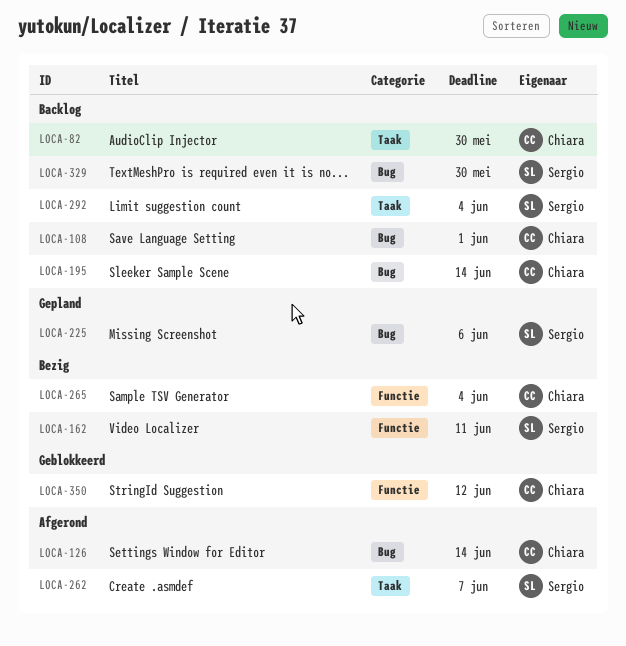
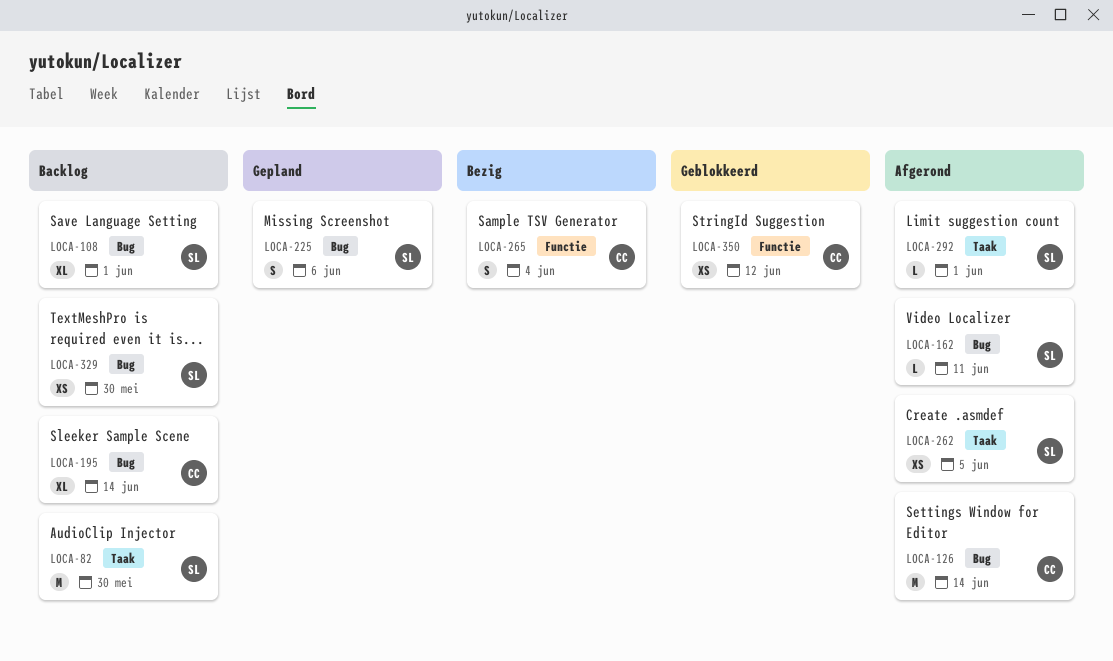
LOCA-82, owner: Chiara -> Sergio
LOCA-108, owner: Chiara -> Sergio
LOCA-162, status: Bezig -> Afgerond
LOCA-162, label: Functie -> Bug
LOCA-262, due: Jun 7 -> Jun 5
LOCA-292, status: Backlog -> Afgerond
LOCA-292, due: Jun 4 -> Jun 1

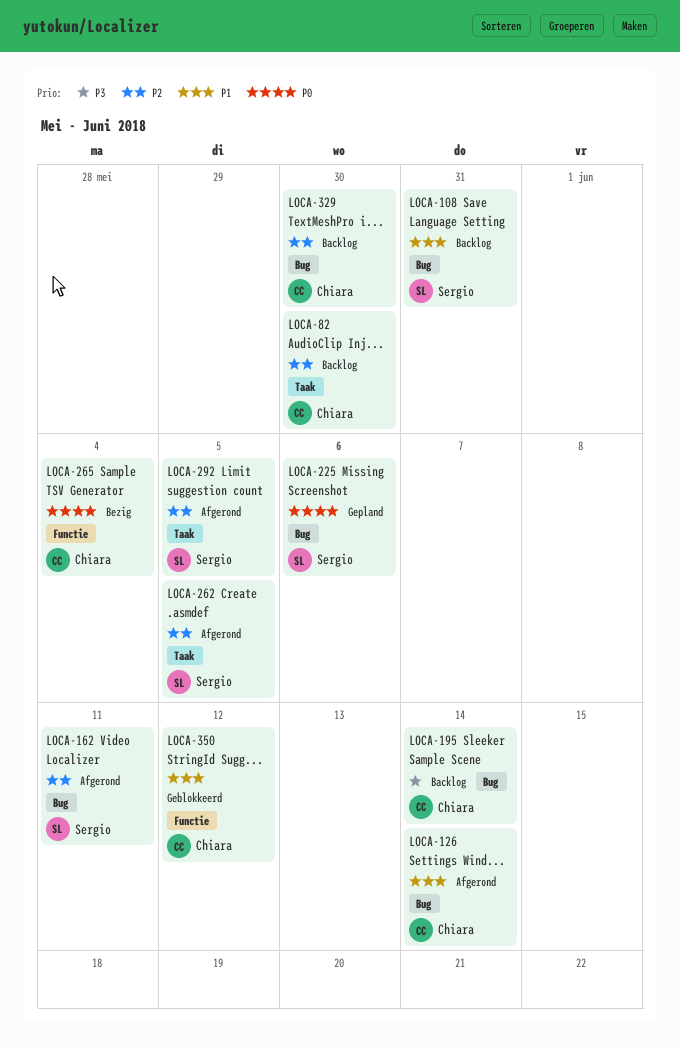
LOCA-82, owner: Sergio -> Chiara
LOCA-108, due: Jun 1 -> May 31
LOCA-292, due: Jun 1 -> Jun 5
LOCA-329, owner: Sergio -> Chiara

